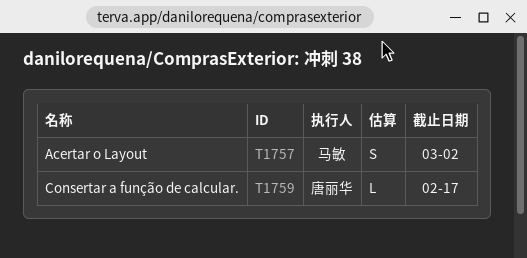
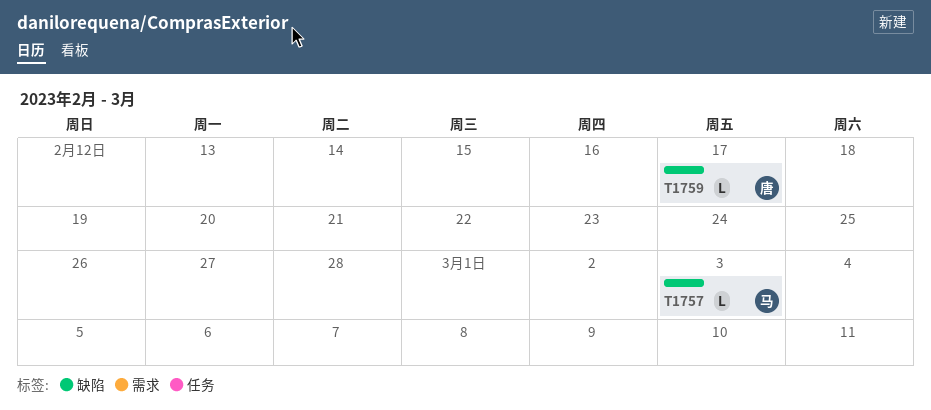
T1757, estimate: S -> L
T1757, due: Mar 2 -> Mar 3

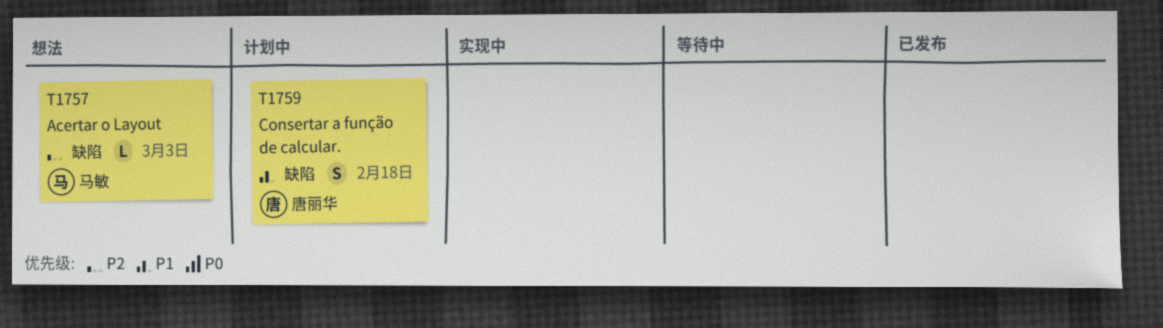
T1759, estimate: L -> S
T1759, due: Feb 17 -> Feb 18

